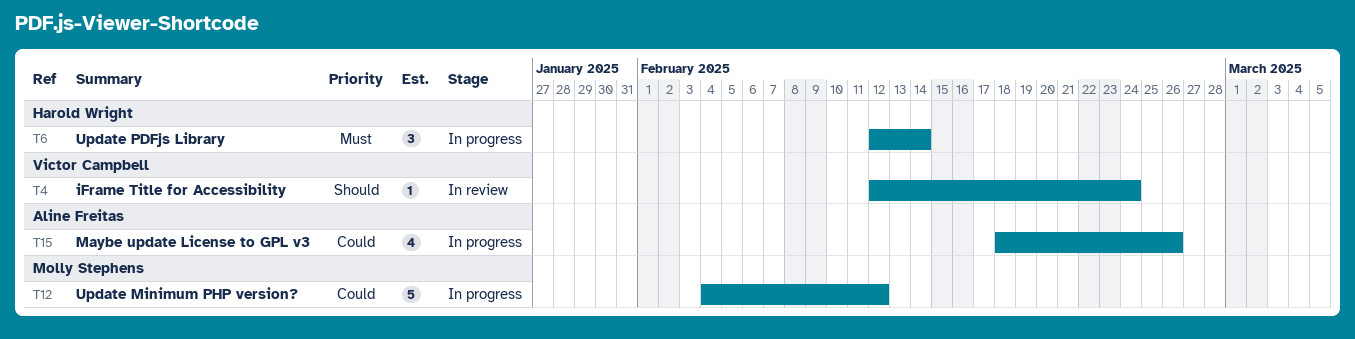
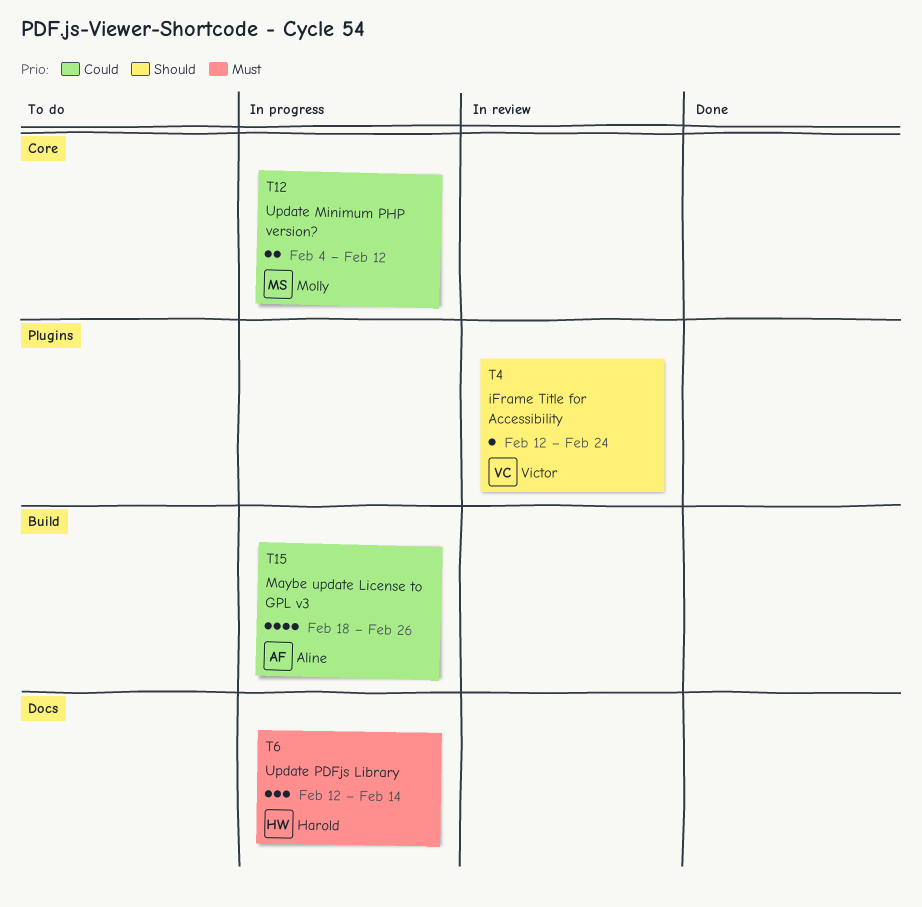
T12, estimate: 5 -> 2

